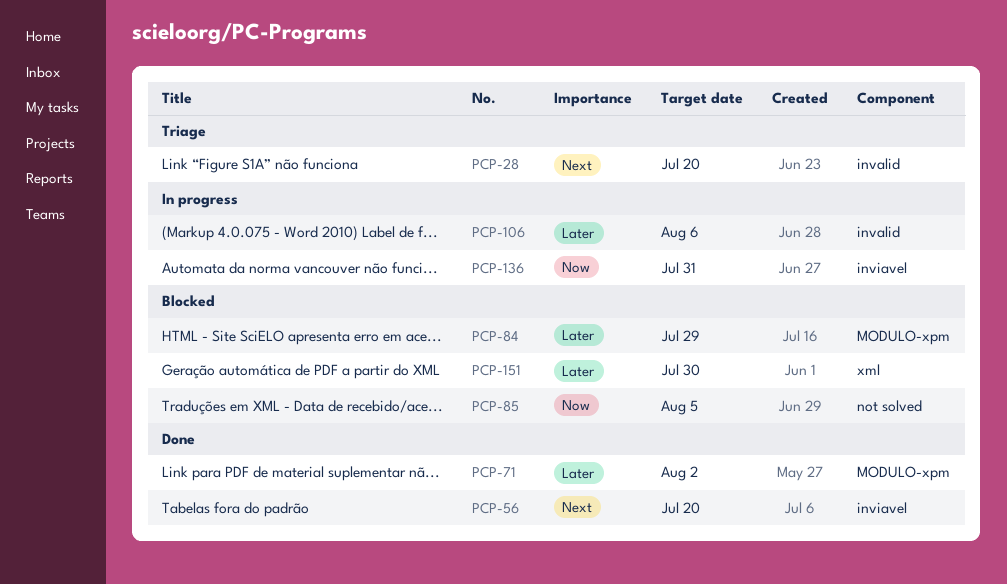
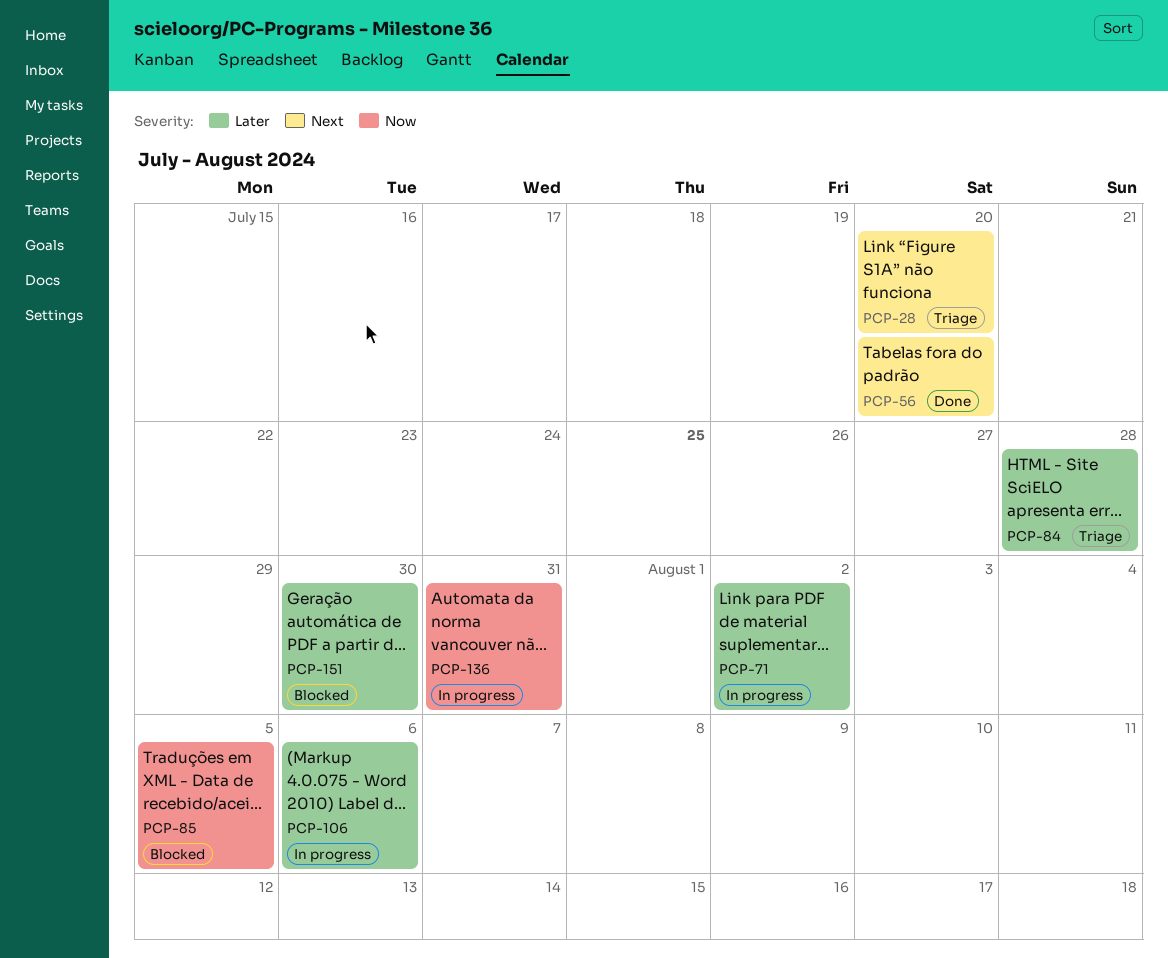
PCP-71, status: Done -> In progress
PCP-84, status: Blocked -> Triage
PCP-84, due: Jul 29 -> Jul 28

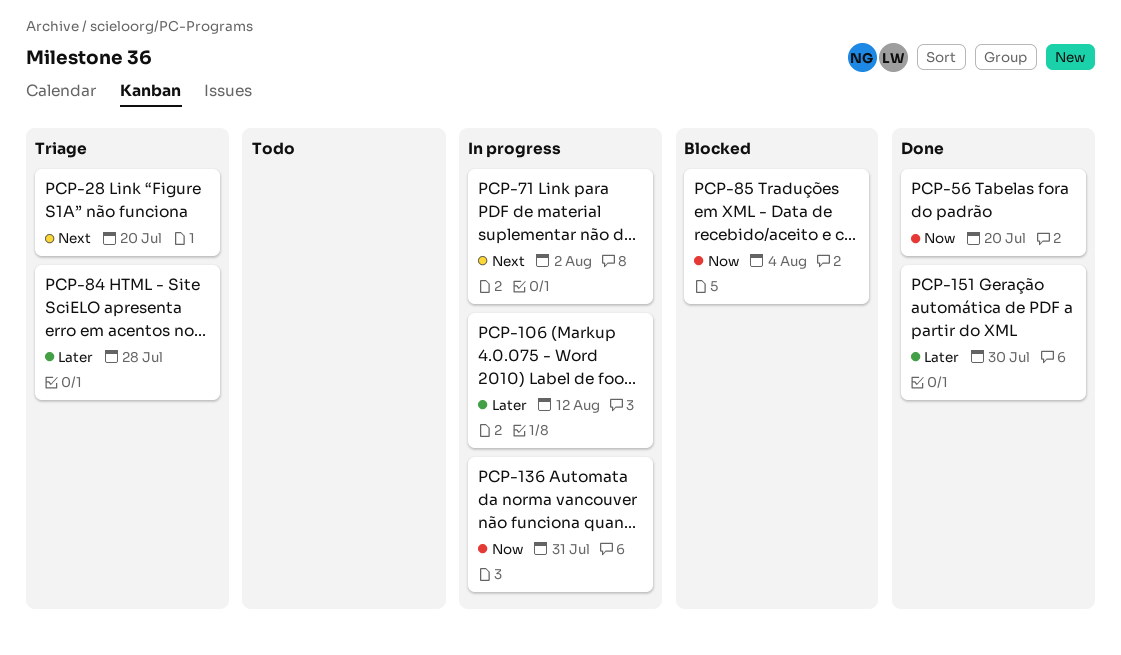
PCP-56, priority: Next -> Now
PCP-71, priority: Later -> Next
PCP-85, due: Aug 5 -> Aug 4
PCP-106, due: Aug 6 -> Aug 12
PCP-151, status: Blocked -> Done

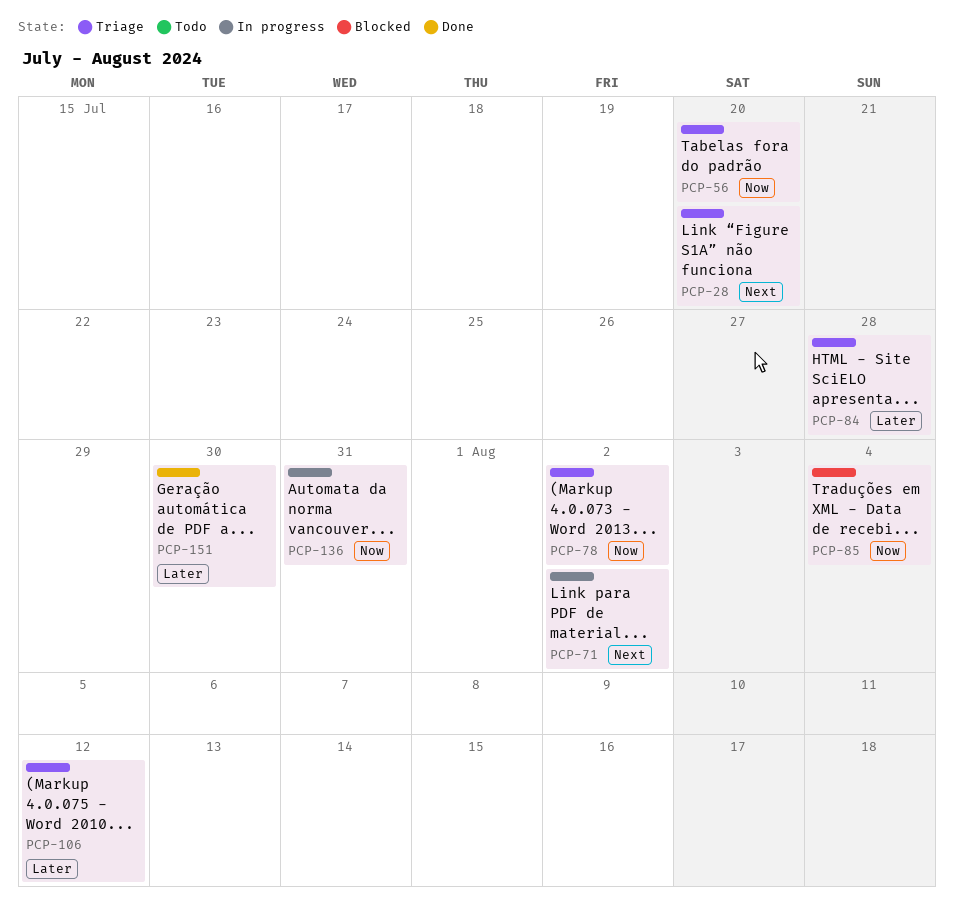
PCP-56, status: Done -> Triage
PCP-78: none -> present
PCP-106, status: In progress -> Triage

